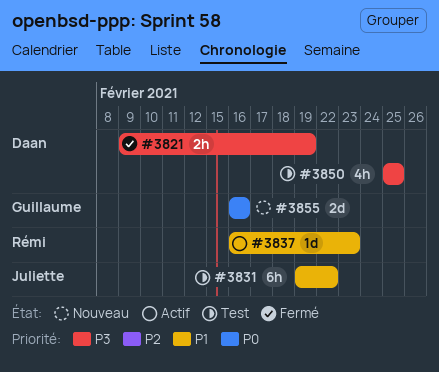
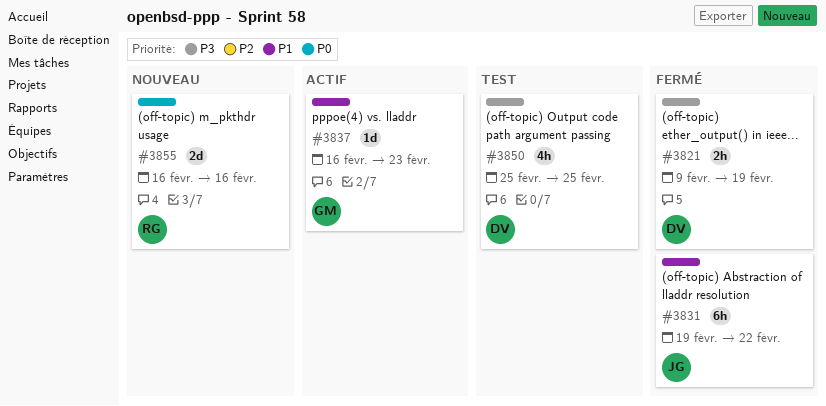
#3831, status: Test -> Fermé
#3837, owner: Rémi -> Guillaume
#3855, owner: Guillaume -> Rémi

